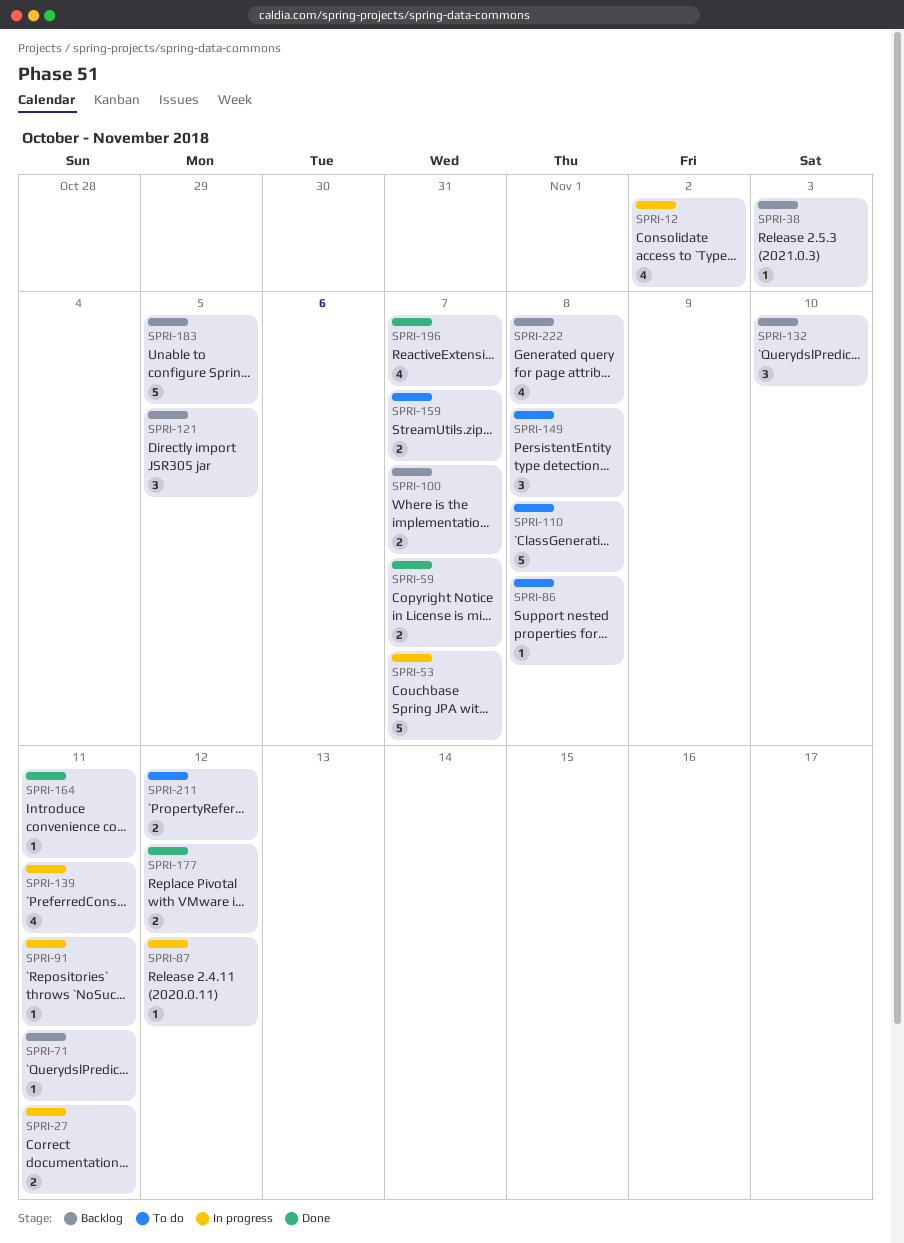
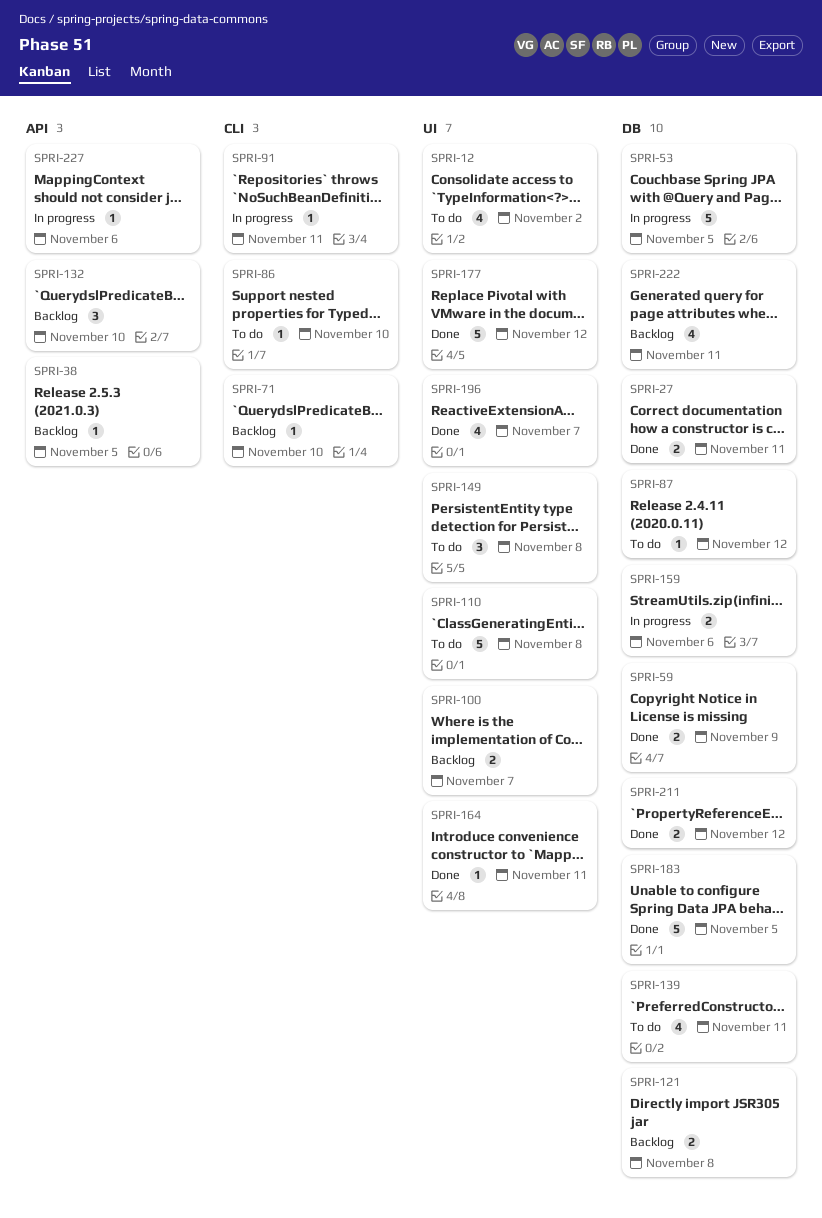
SPRI-12, status: In progress -> To do
SPRI-27, status: In progress -> Done
SPRI-38, due: Nov 3 -> Nov 5
SPRI-53, due: Nov 7 -> Nov 5
SPRI-59, due: Nov 7 -> Nov 9
SPRI-71, due: Nov 11 -> Nov 10
SPRI-86, due: Nov 8 -> Nov 10
SPRI-87, status: In progress -> To do
SPRI-121, estimate: 3 -> 2
SPRI-121, due: Nov 5 -> Nov 8
SPRI-139, status: In progress -> To do
SPRI-159, status: To do -> In progress
SPRI-159, due: Nov 7 -> Nov 6
SPRI-177, estimate: 2 -> 5
SPRI-183, status: Backlog -> Done
SPRI-211, status: To do -> Done
SPRI-222, due: Nov 8 -> Nov 11
SPRI-227: none -> present

